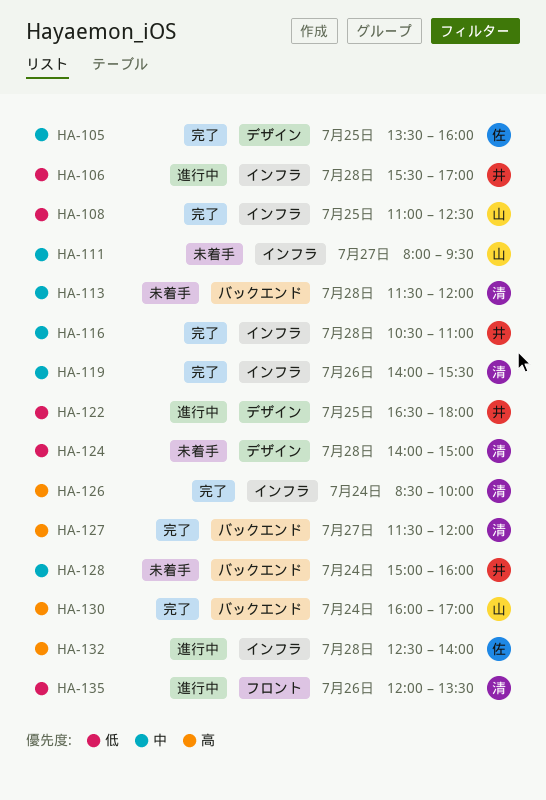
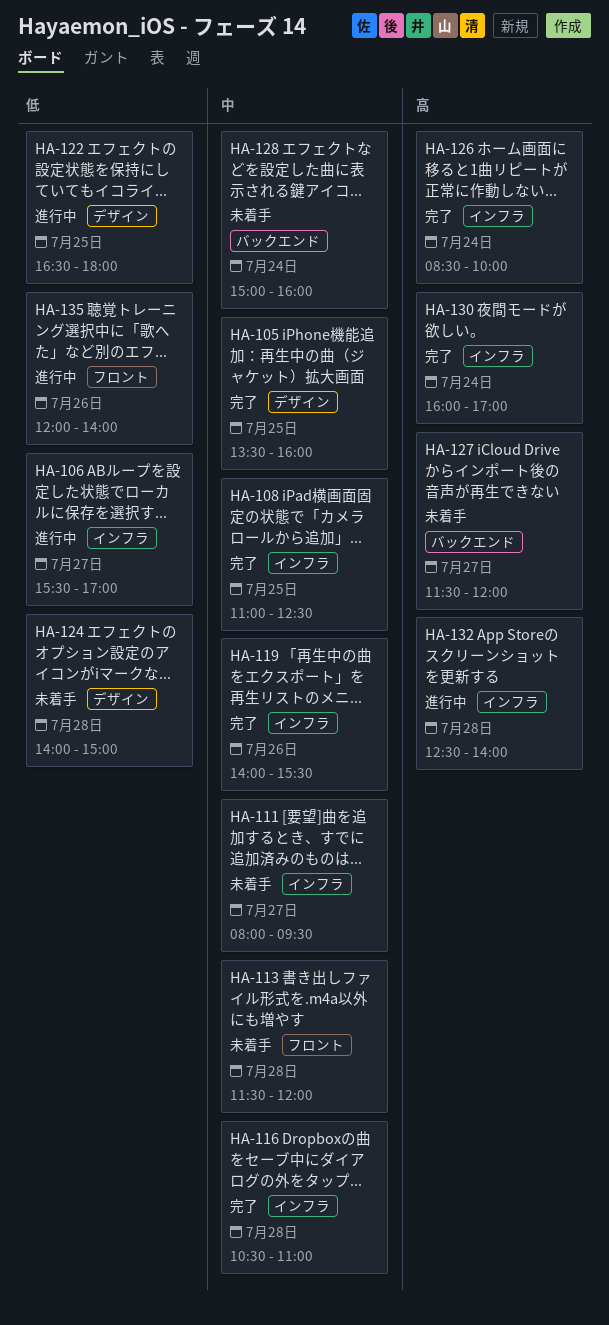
HA-106, day: Jul 28 -> Jul 27
HA-108, priority: 低 -> 中
HA-113, label: バックエンド -> フロント
HA-127, status: 完了 -> 未着手
HA-130, label: バックエンド -> インフラ
HA-135, ends: 13:30 -> 14:00

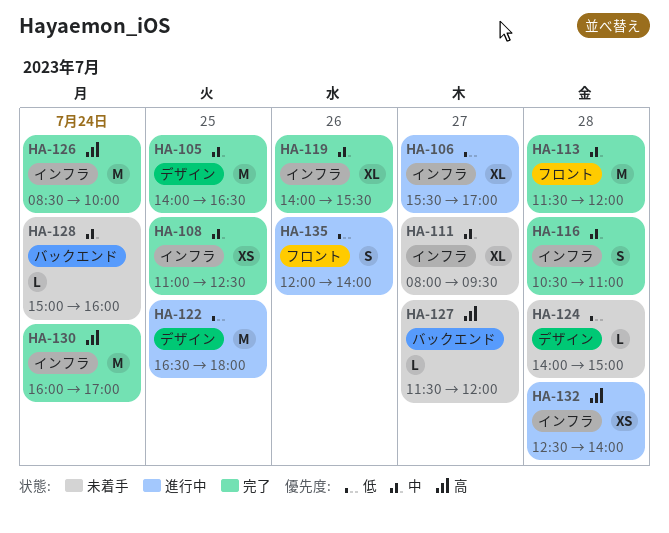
HA-105, begins: 13:30 -> 14:00
HA-105, ends: 16:00 -> 16:30
HA-113, status: 未着手 -> 完了

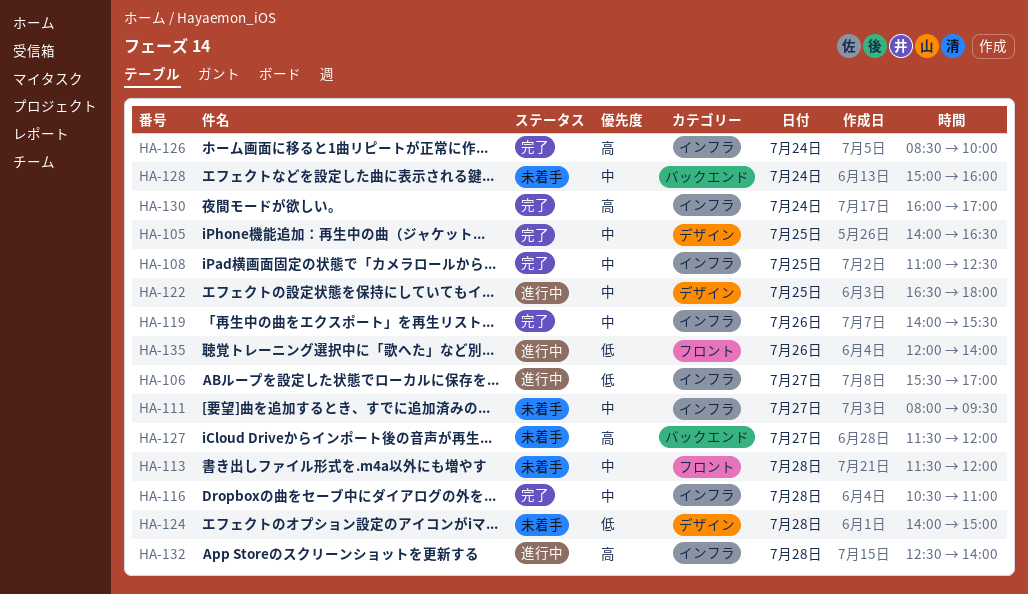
HA-113, status: 完了 -> 未着手
HA-122, priority: 低 -> 中

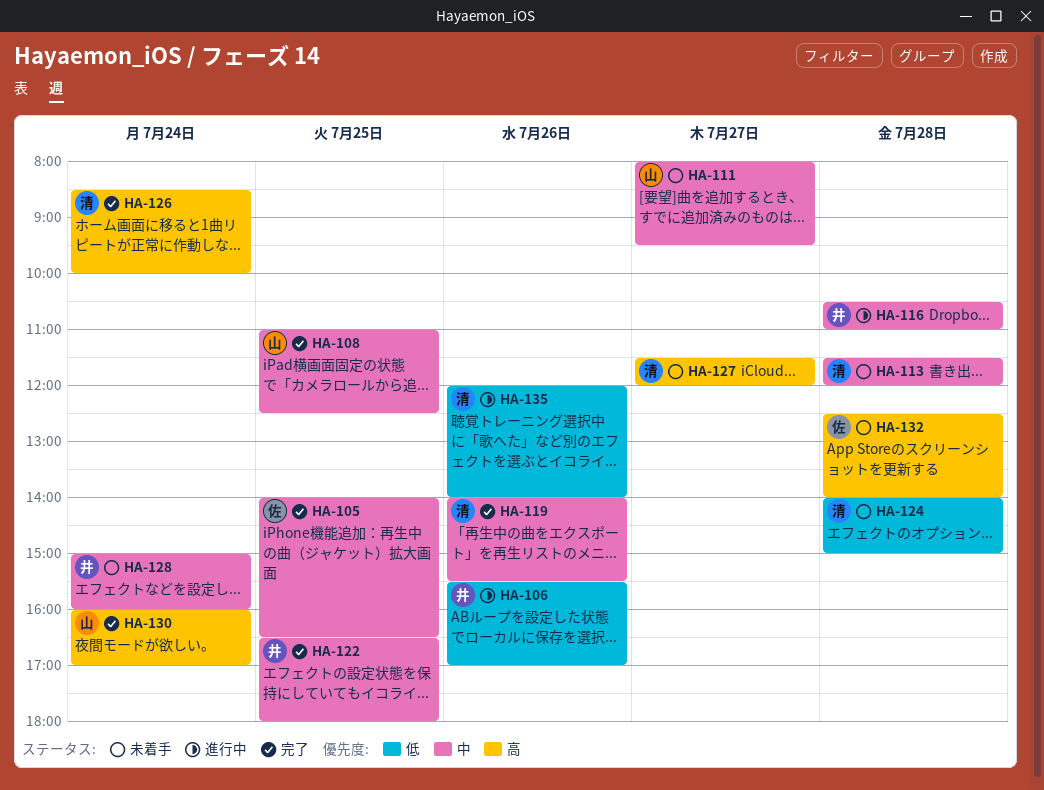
HA-106, day: Jul 27 -> Jul 26
HA-116, status: 完了 -> 進行中
HA-122, status: 進行中 -> 完了
HA-132, status: 進行中 -> 未着手

